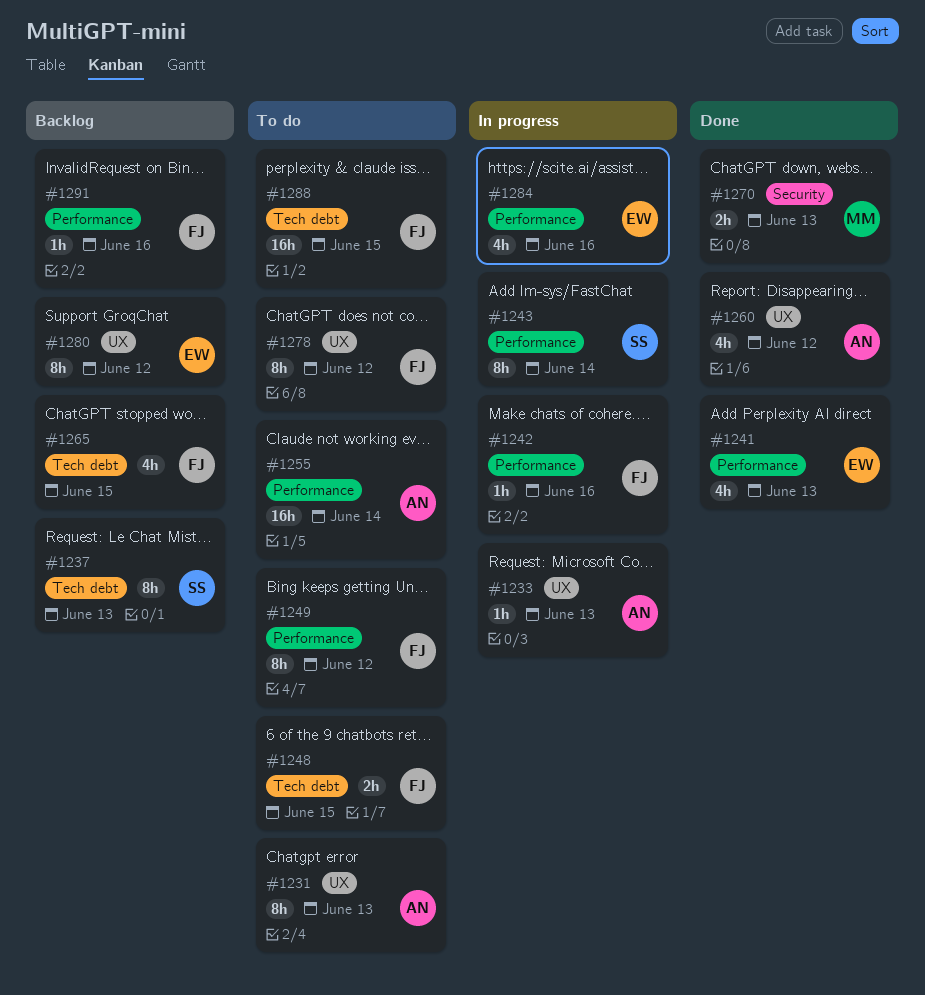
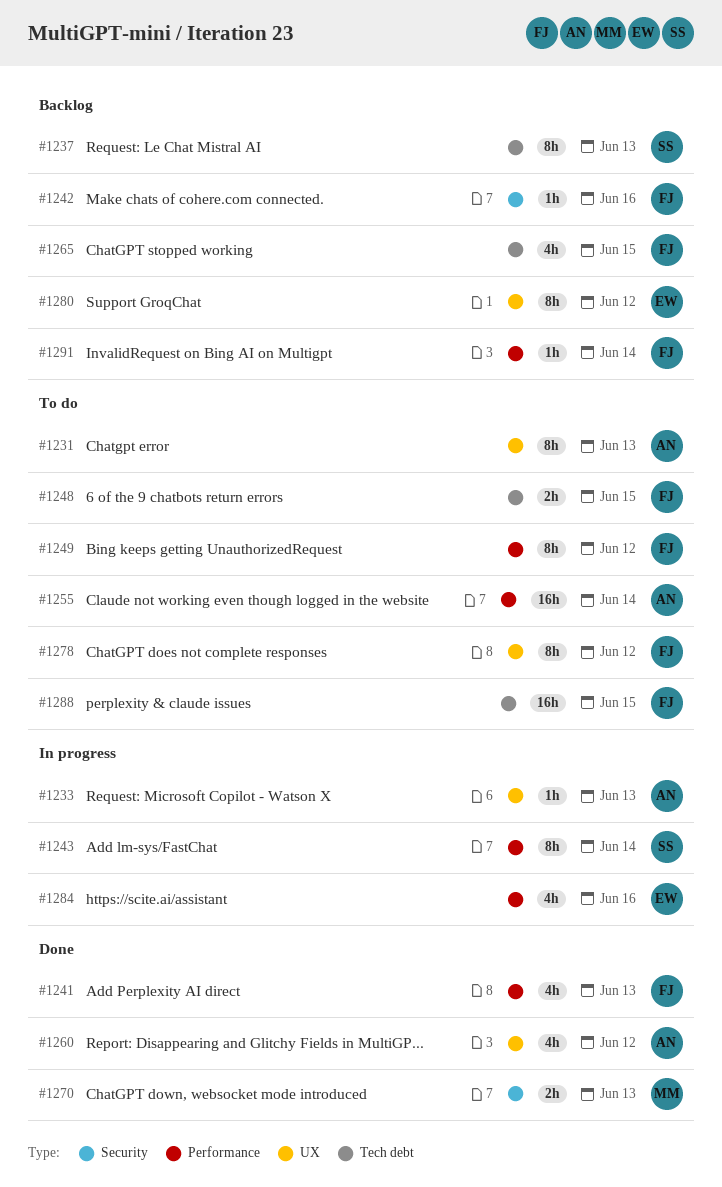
#1241, owner: EW -> FJ
#1242, status: In progress -> Backlog
#1242, label: Performance -> Security
#1291, day: Jun 16 -> Jun 14

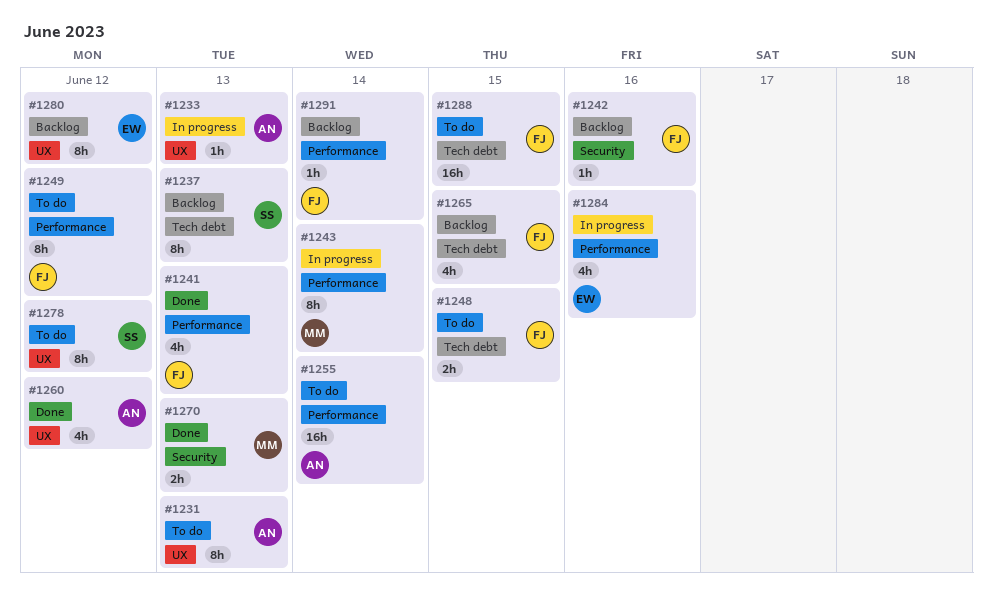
#1243, owner: SS -> MM
#1278, owner: FJ -> SS

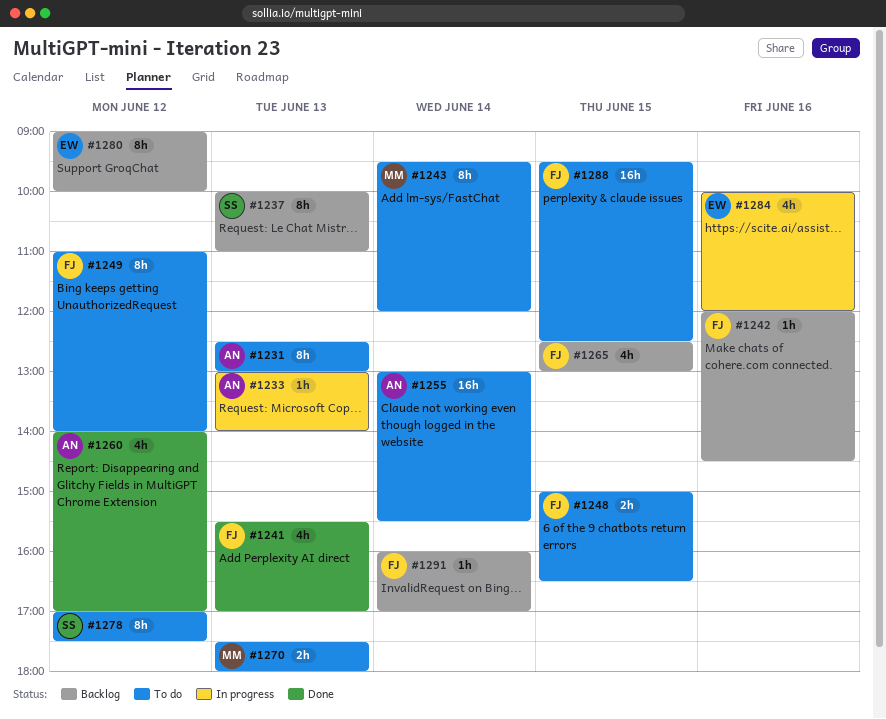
#1243, status: In progress -> To do
#1270, status: Done -> To do

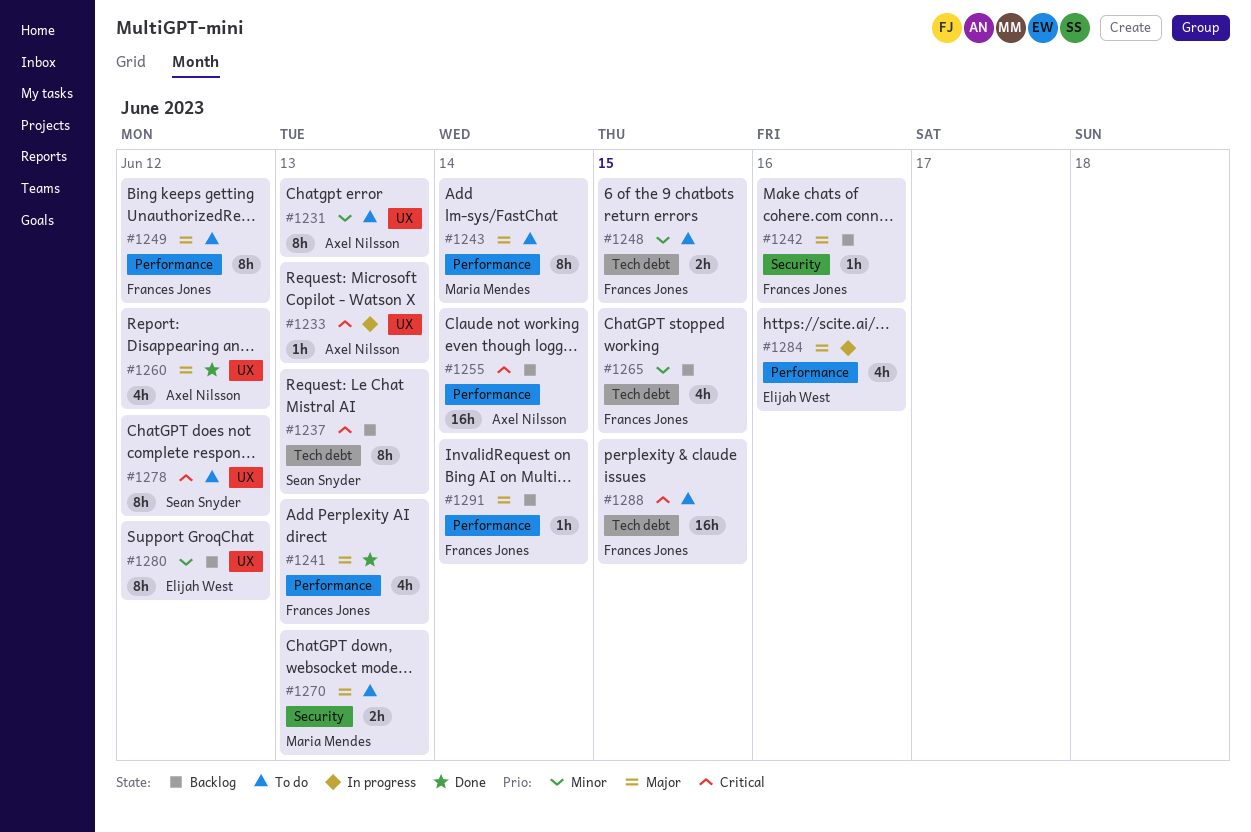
#1255, status: To do -> Backlog

